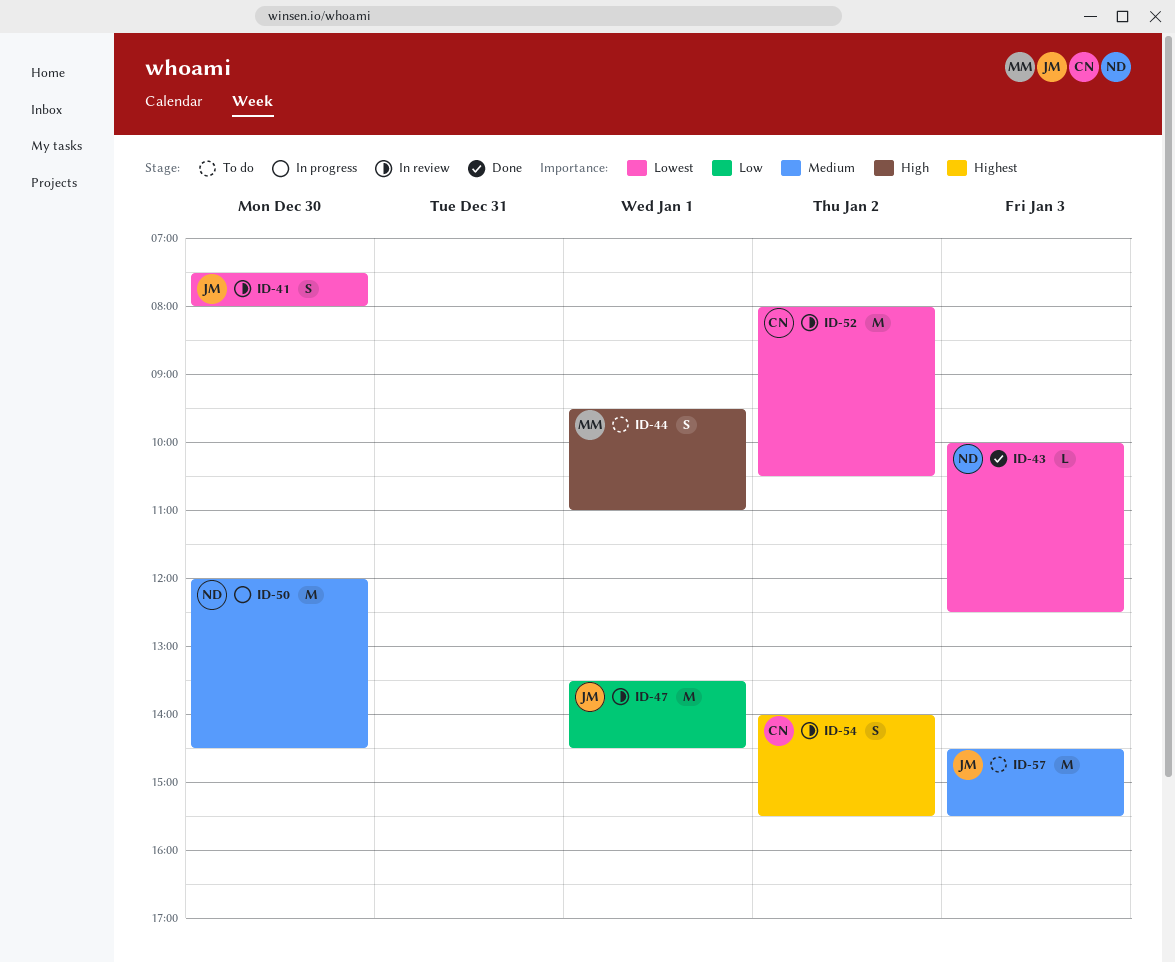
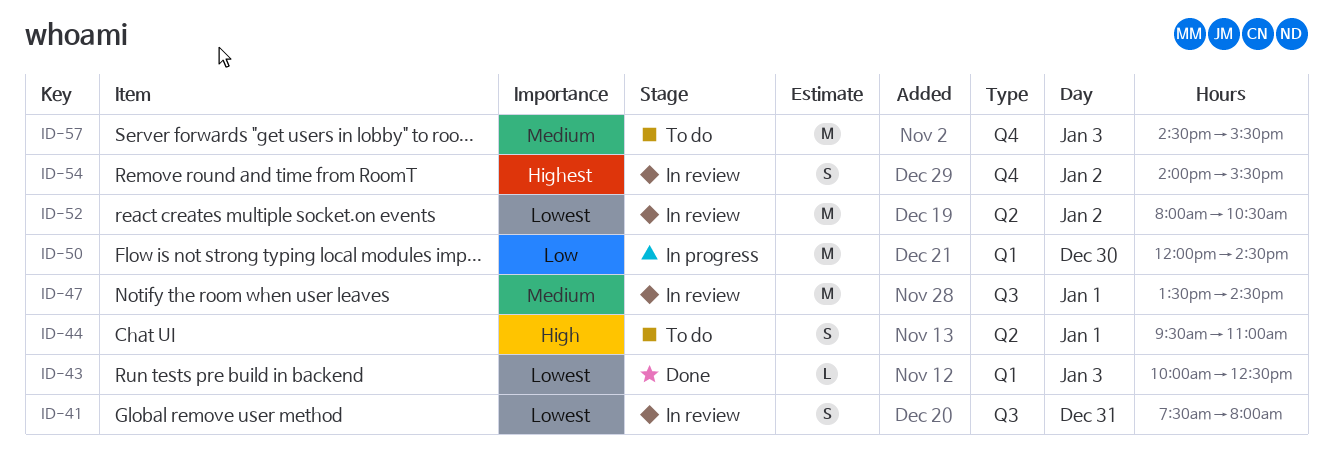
ID-41, day: Dec 30 -> Dec 31
ID-47, priority: Low -> Medium
ID-50, priority: Medium -> Low

